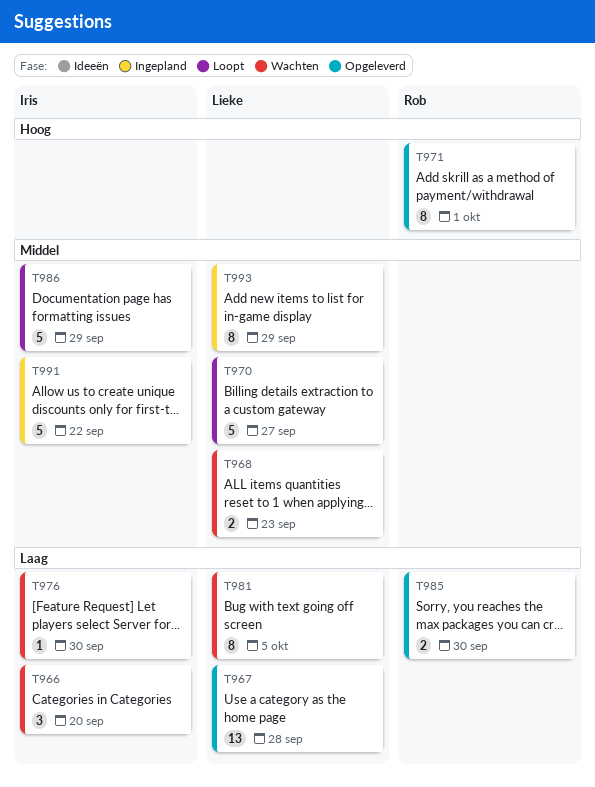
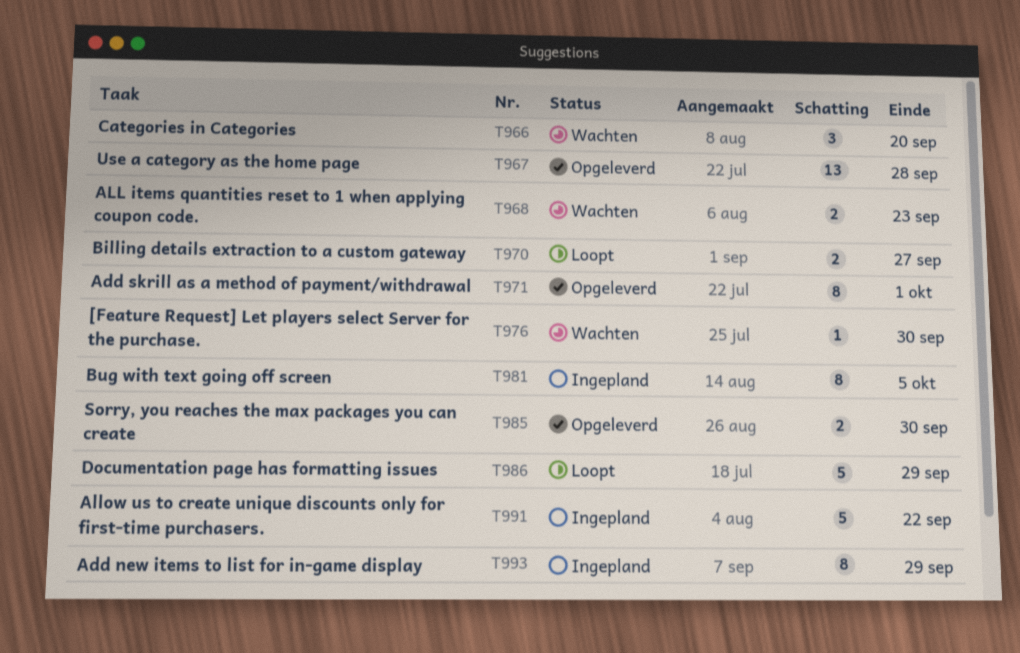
T970, estimate: 5 -> 2
T981, status: Wachten -> Ingepland

